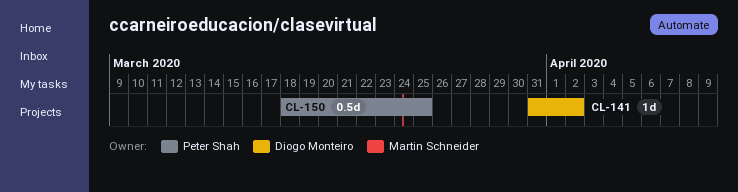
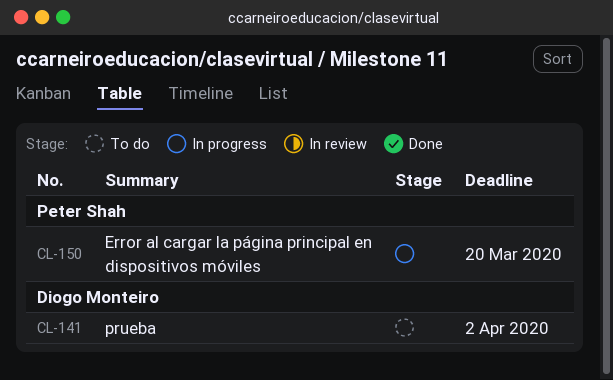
CL-150, due: Mar 25 -> Mar 20

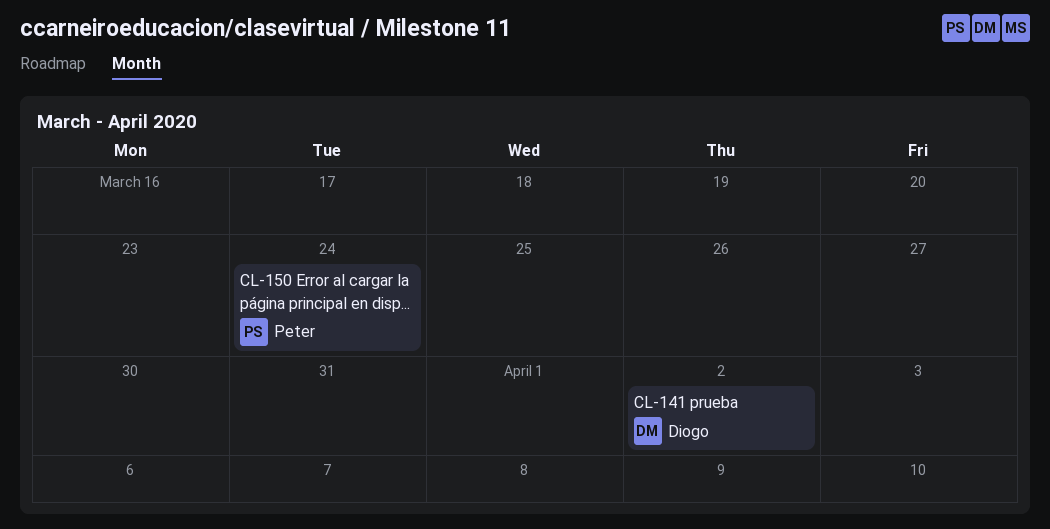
CL-150, due: Mar 20 -> Mar 24

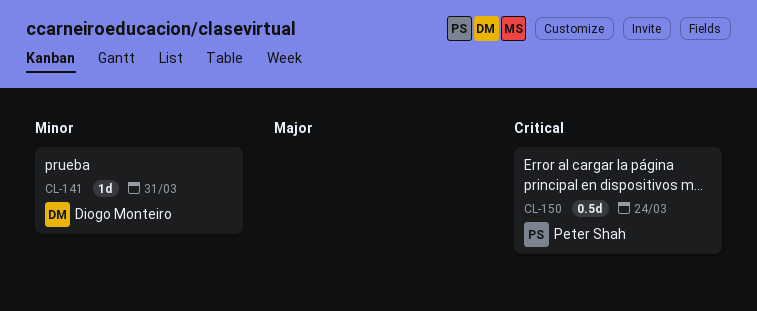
CL-141, due: Apr 2 -> Mar 31

